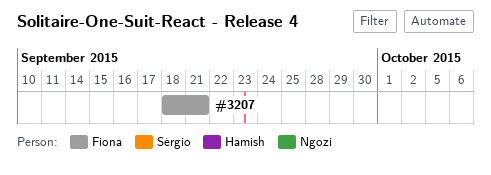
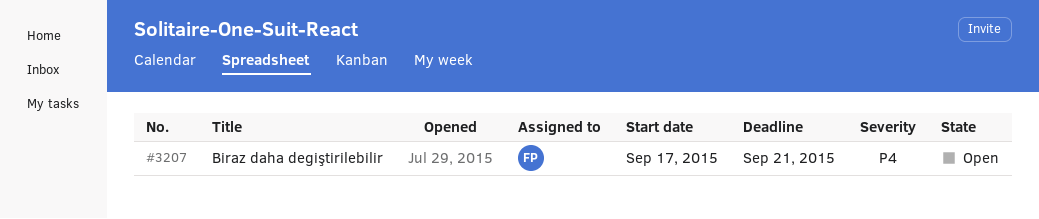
#3207, start: Sep 18 -> Sep 17

